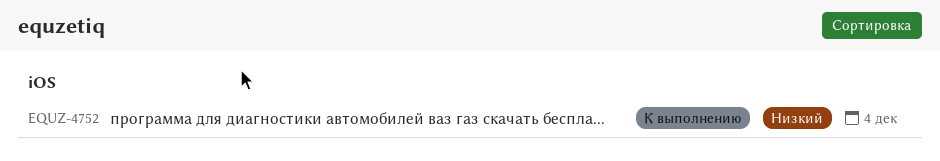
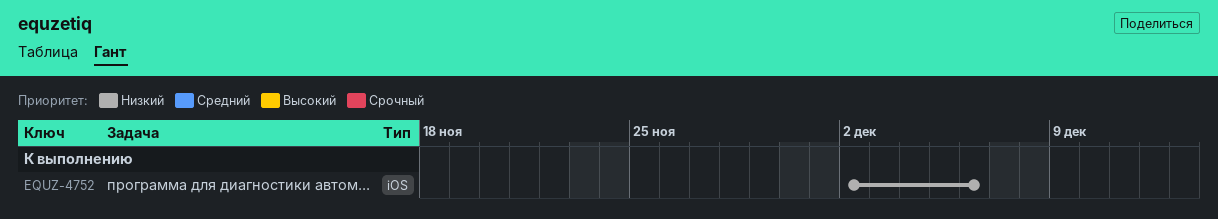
EQUZ-4752, due: Dec 4 -> Dec 6

